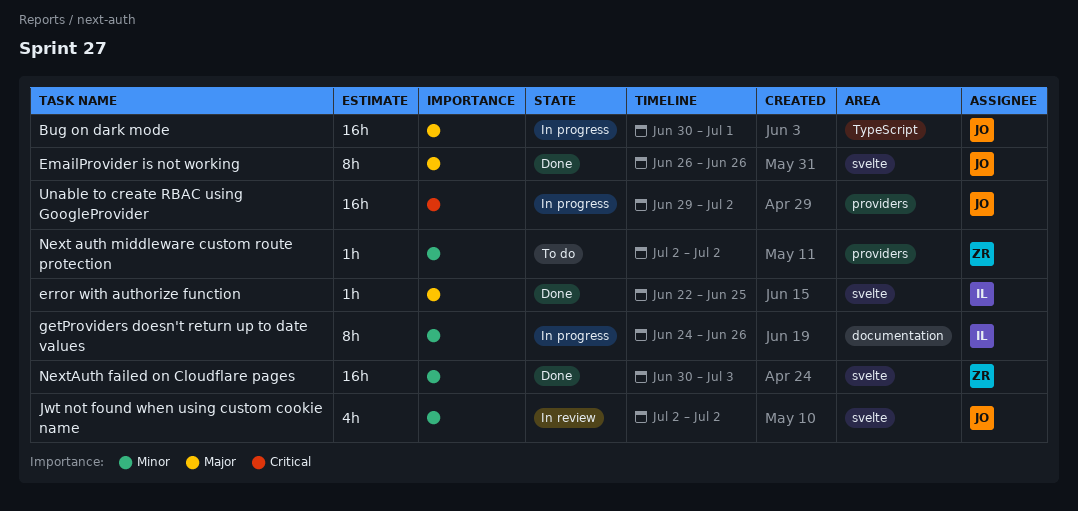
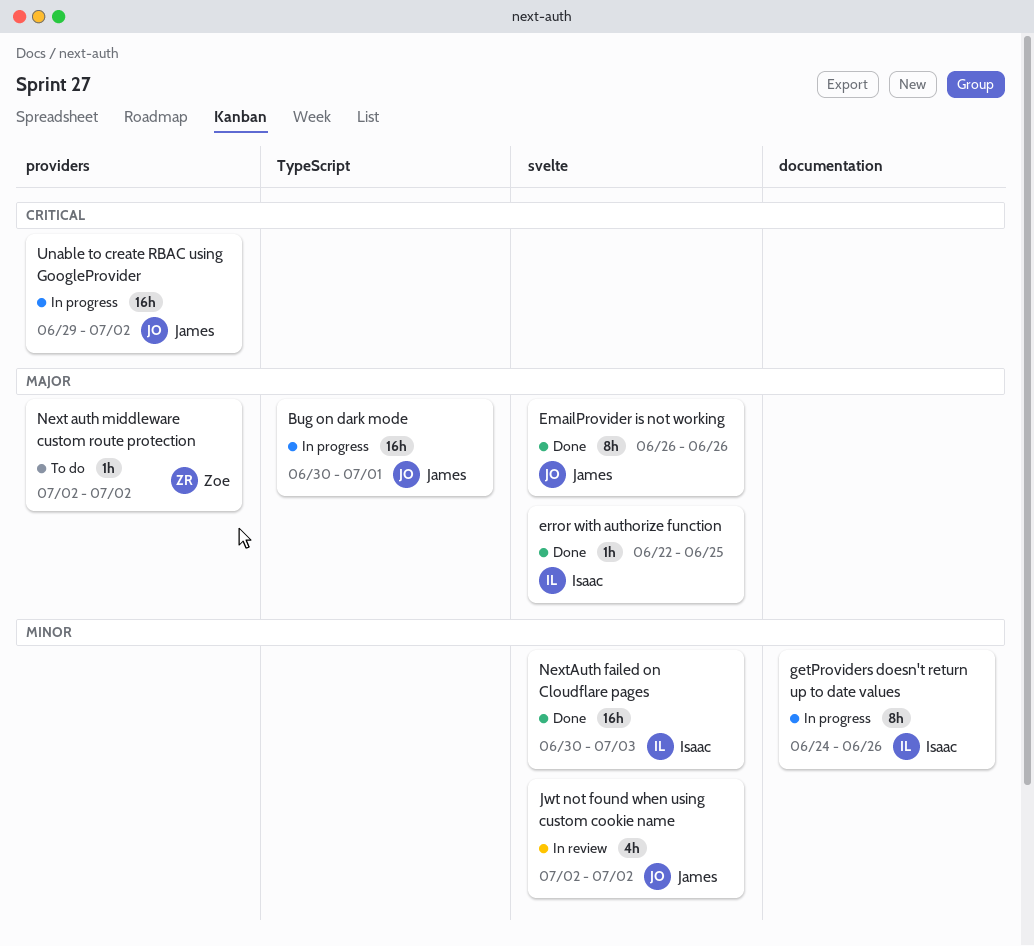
Next auth middleware custom route protection, priority: Minor -> Major
NextAuth failed on Cloudflare pages, owner: Zoe -> Isaac

